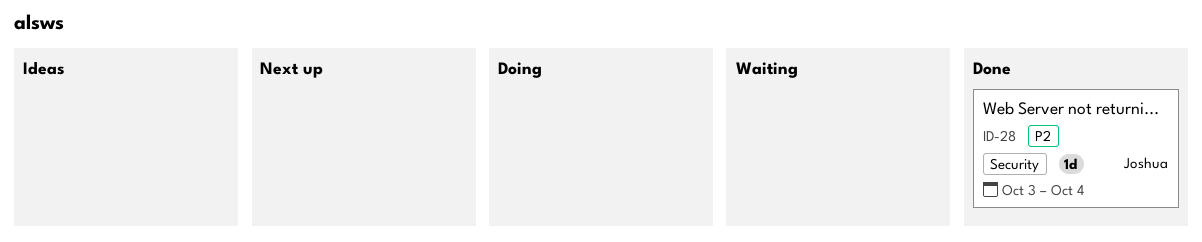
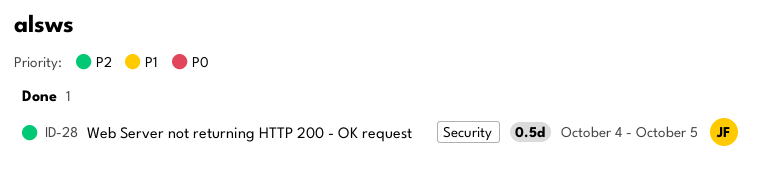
ID-28, estimate: 1d -> 0.5d
ID-28, start: Oct 3 -> Oct 4
ID-28, due: Oct 4 -> Oct 5

